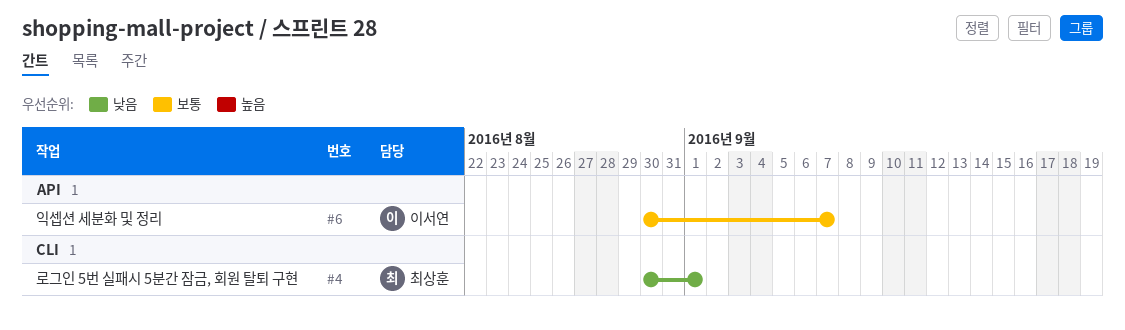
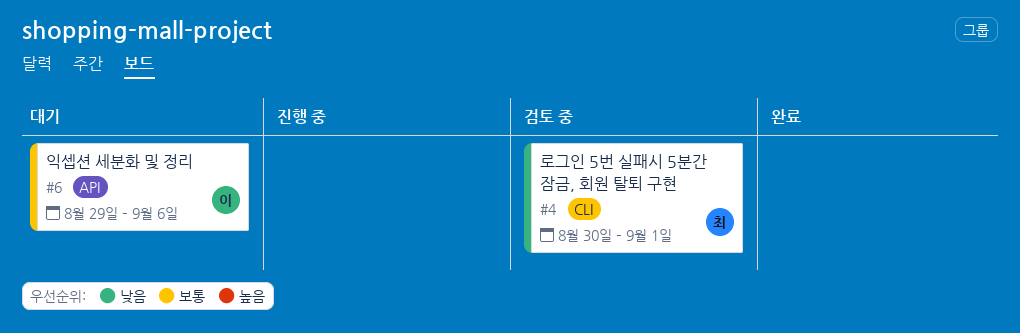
#6, start: Aug 30 -> Aug 29
#6, due: Sep 7 -> Sep 6

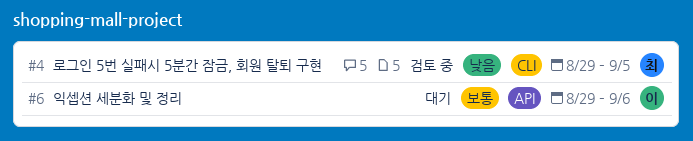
#4, start: Aug 30 -> Aug 29
#4, due: Sep 1 -> Sep 5

